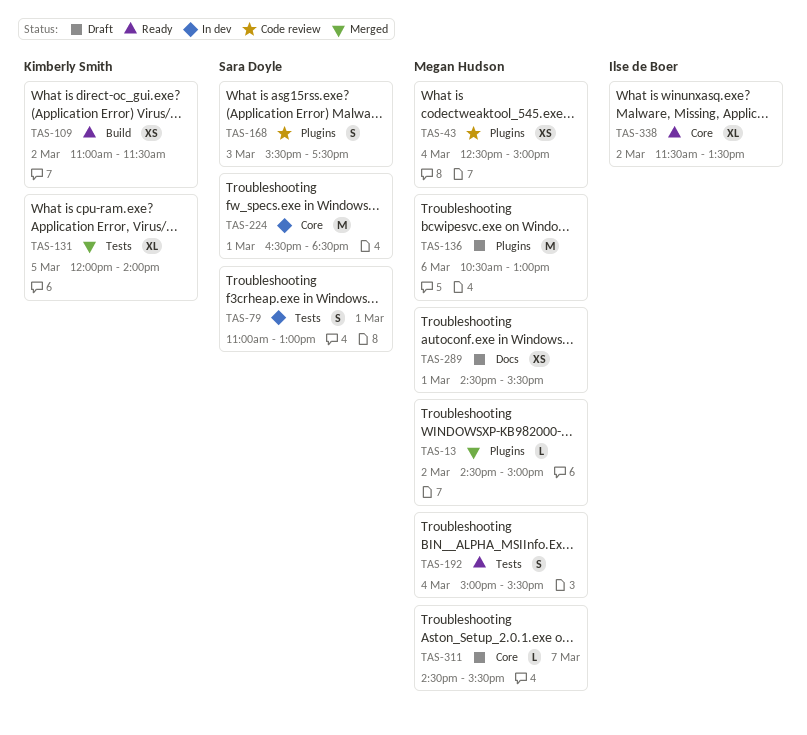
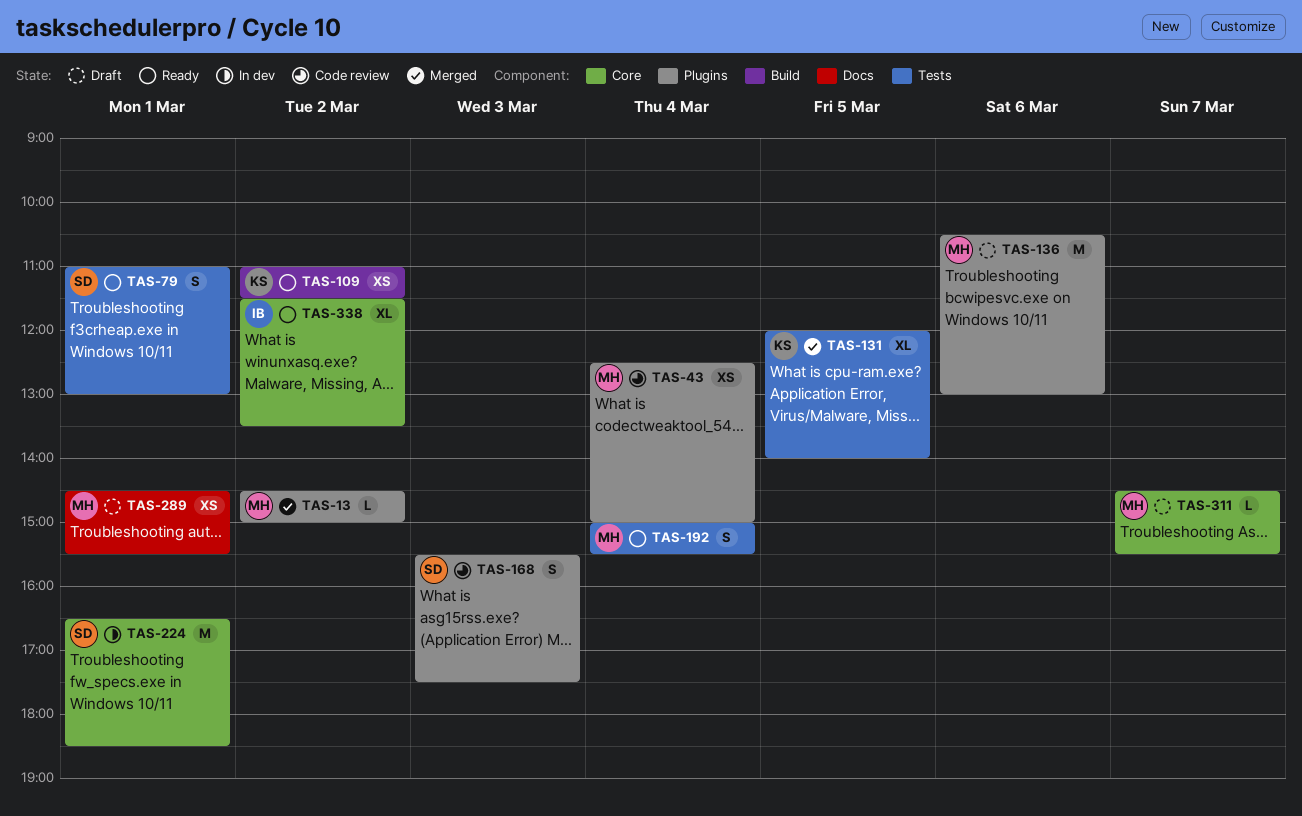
TAS-79, status: In dev -> Ready

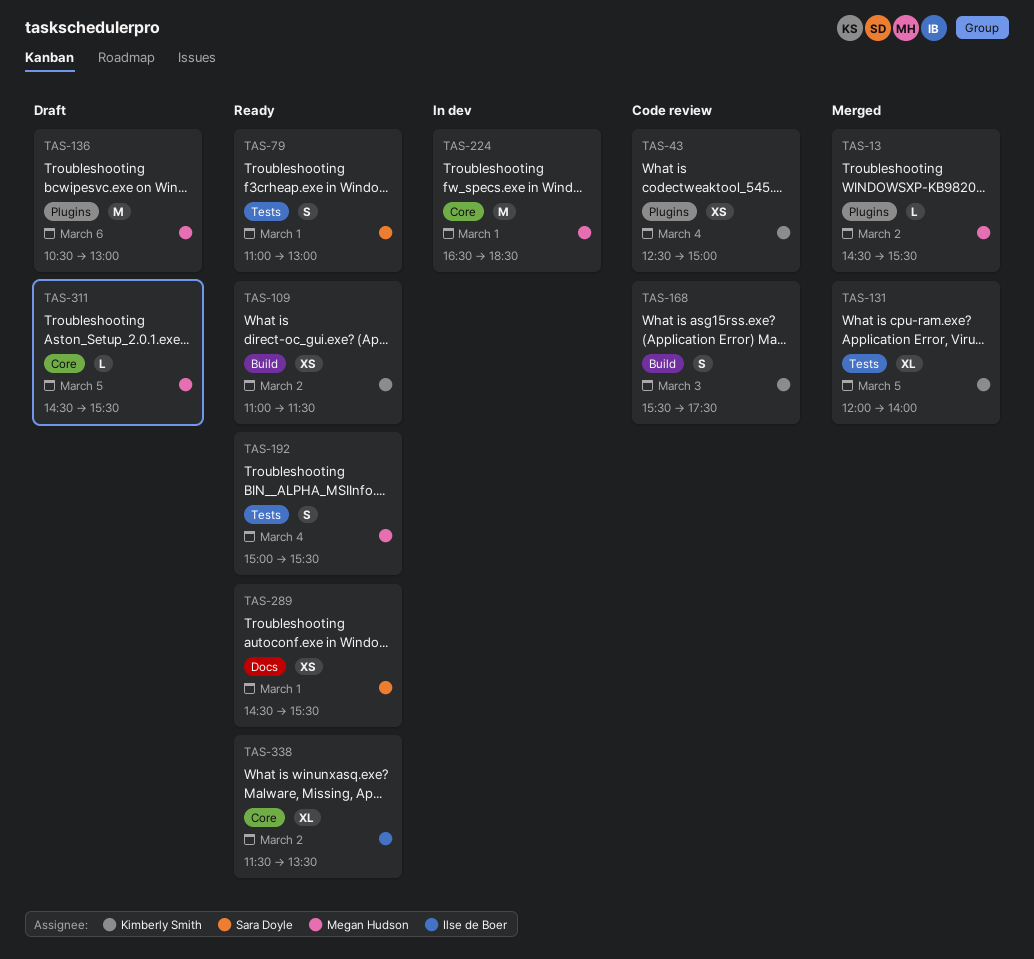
TAS-13, ends: 15:00 -> 15:30
TAS-43, owner: Megan Hudson -> Kimberly Smith
TAS-168, owner: Sara Doyle -> Kimberly Smith
TAS-168, label: Plugins -> Build
TAS-224, owner: Sara Doyle -> Megan Hudson
TAS-289, status: Draft -> Ready
TAS-289, owner: Megan Hudson -> Sara Doyle
TAS-311, day: Mar 7 -> Mar 5

